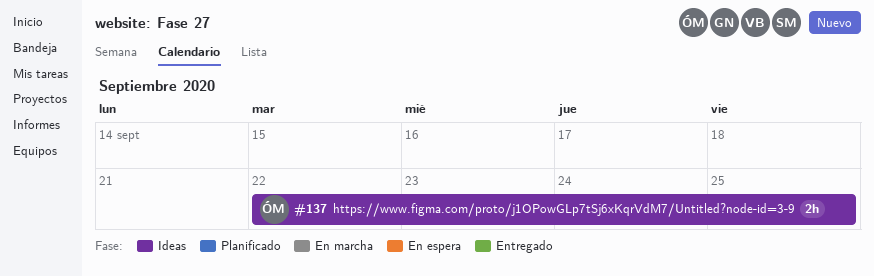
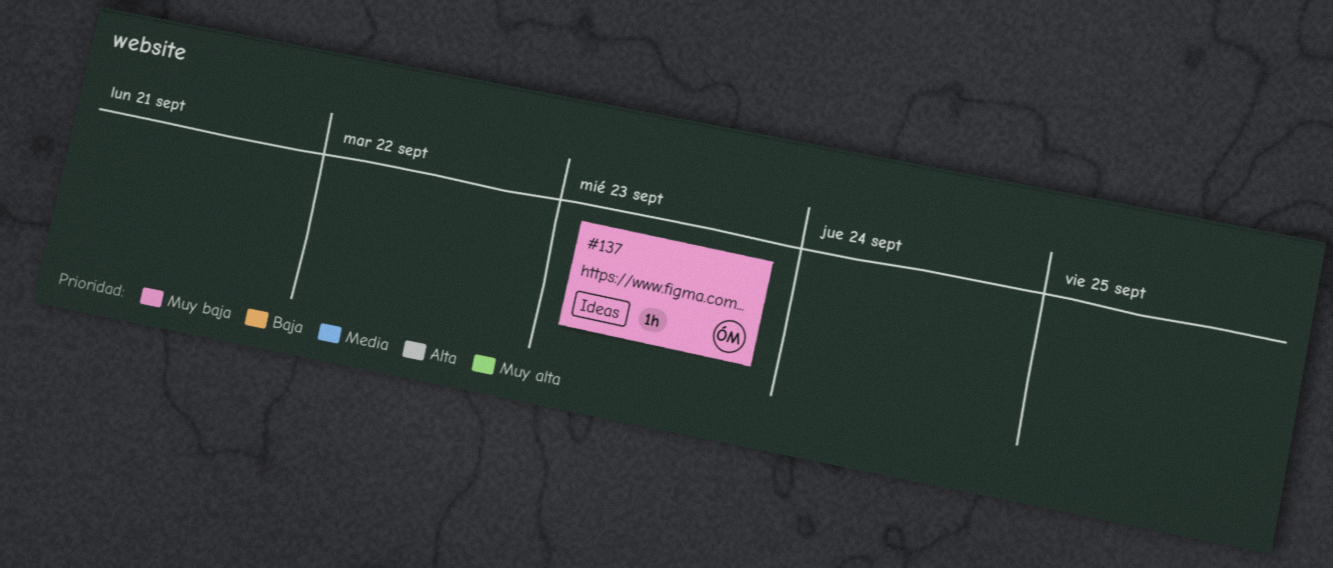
#137, estimate: 2h -> 1h
#137, due: Sep 25 -> Sep 23

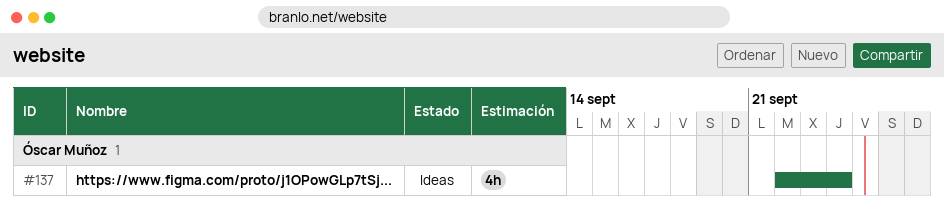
#137, estimate: 1h -> 4h
#137, due: Sep 23 -> Sep 24

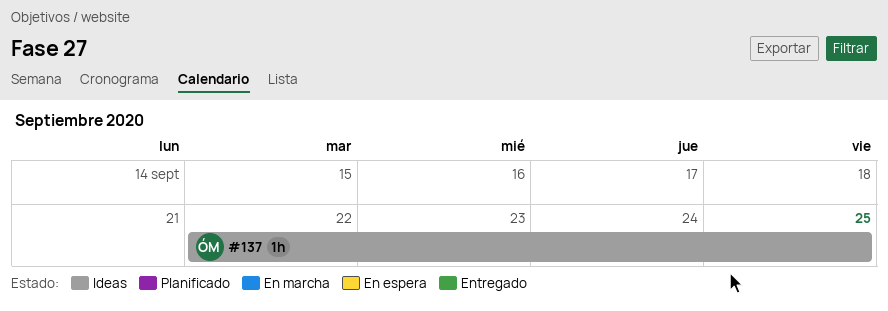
#137, estimate: 4h -> 1h
#137, due: Sep 24 -> Sep 25

